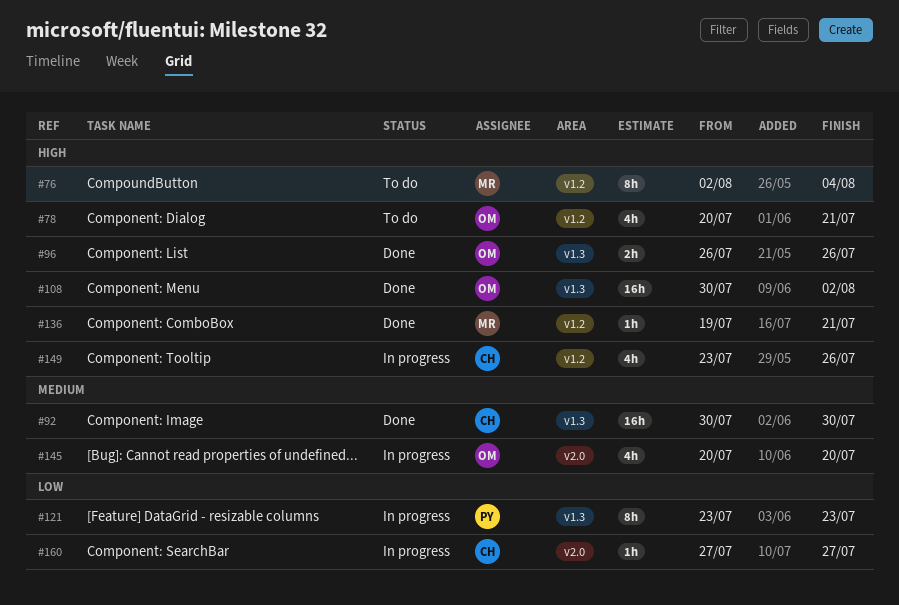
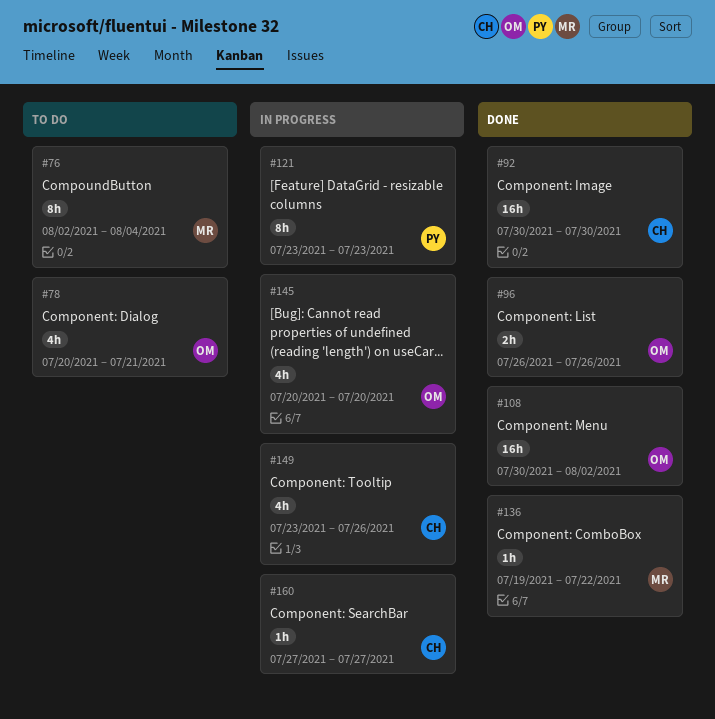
#136, due: Jul 21 -> Jul 22

